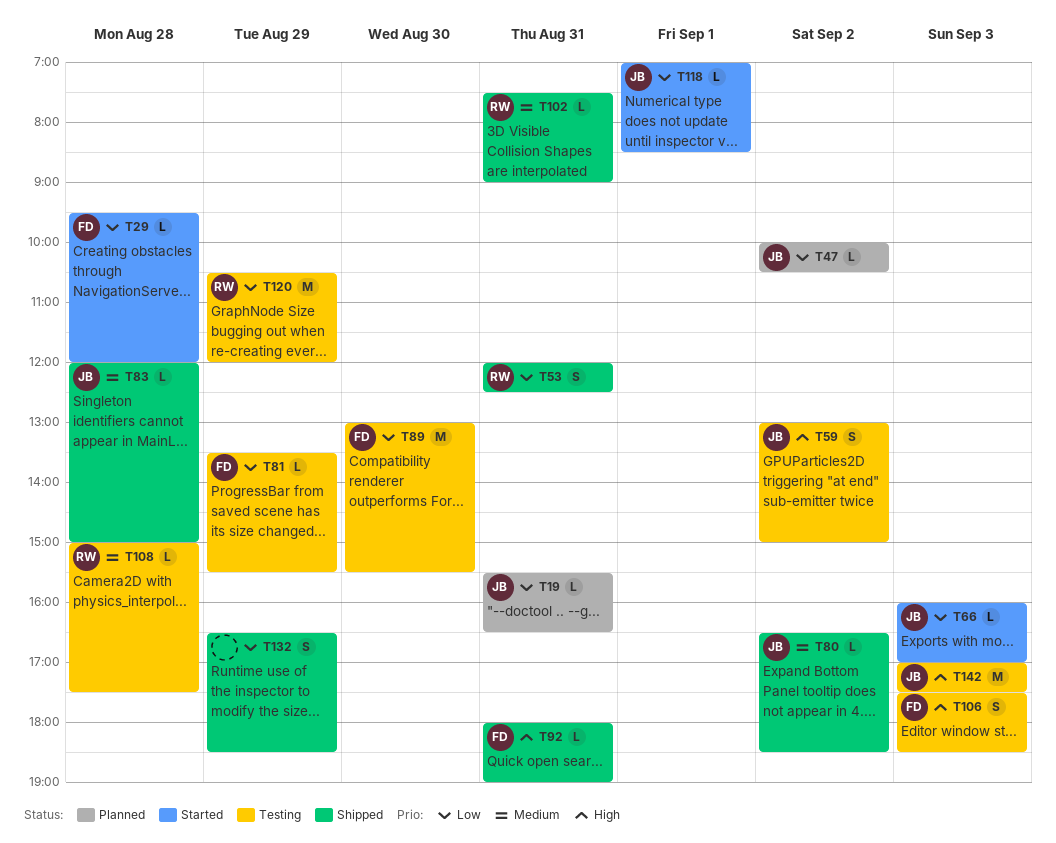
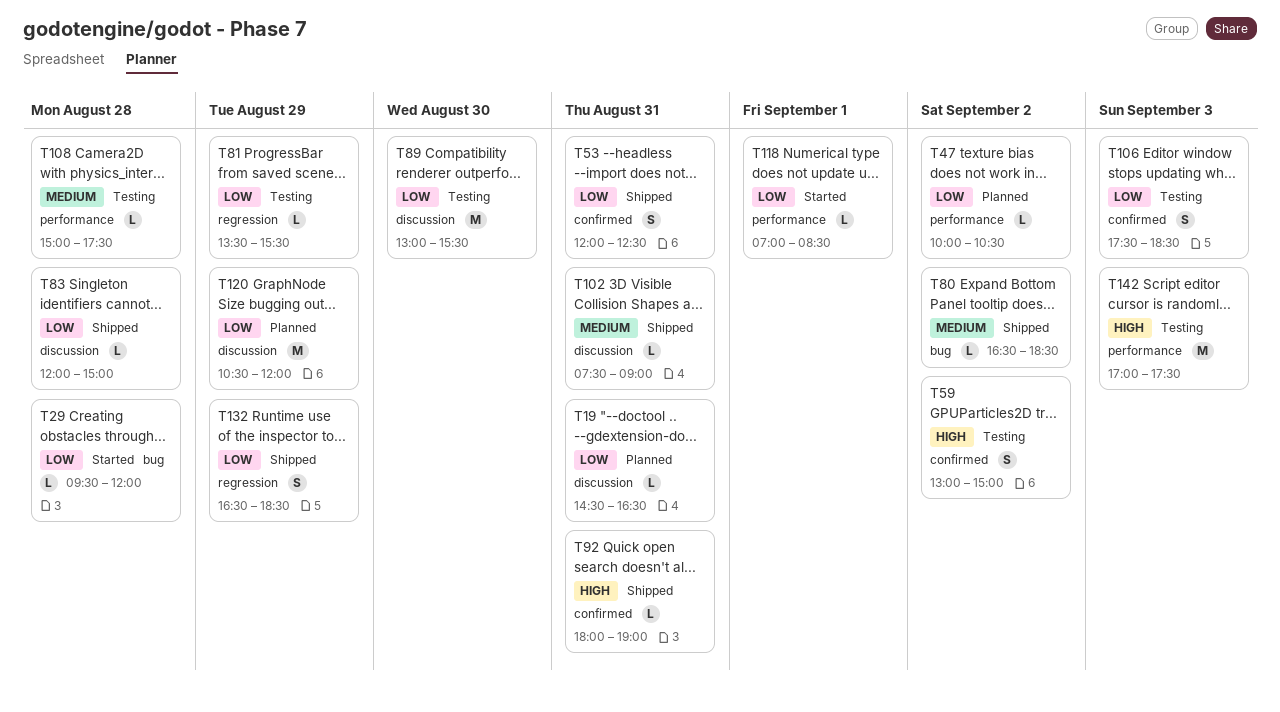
T19, begins: 15:30 -> 14:30
T66: present -> none
T83, priority: Medium -> Low
T106, priority: High -> Low
T120, status: Testing -> Planned

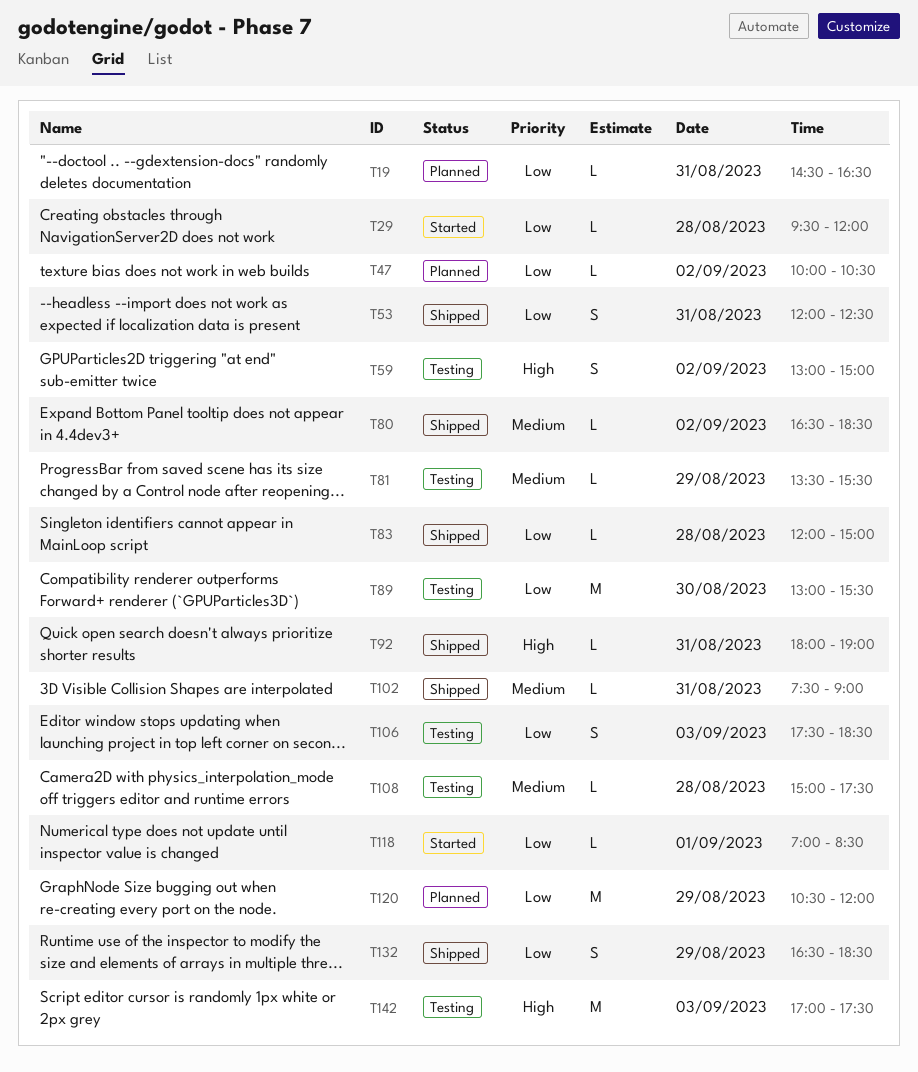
T81, priority: Low -> Medium

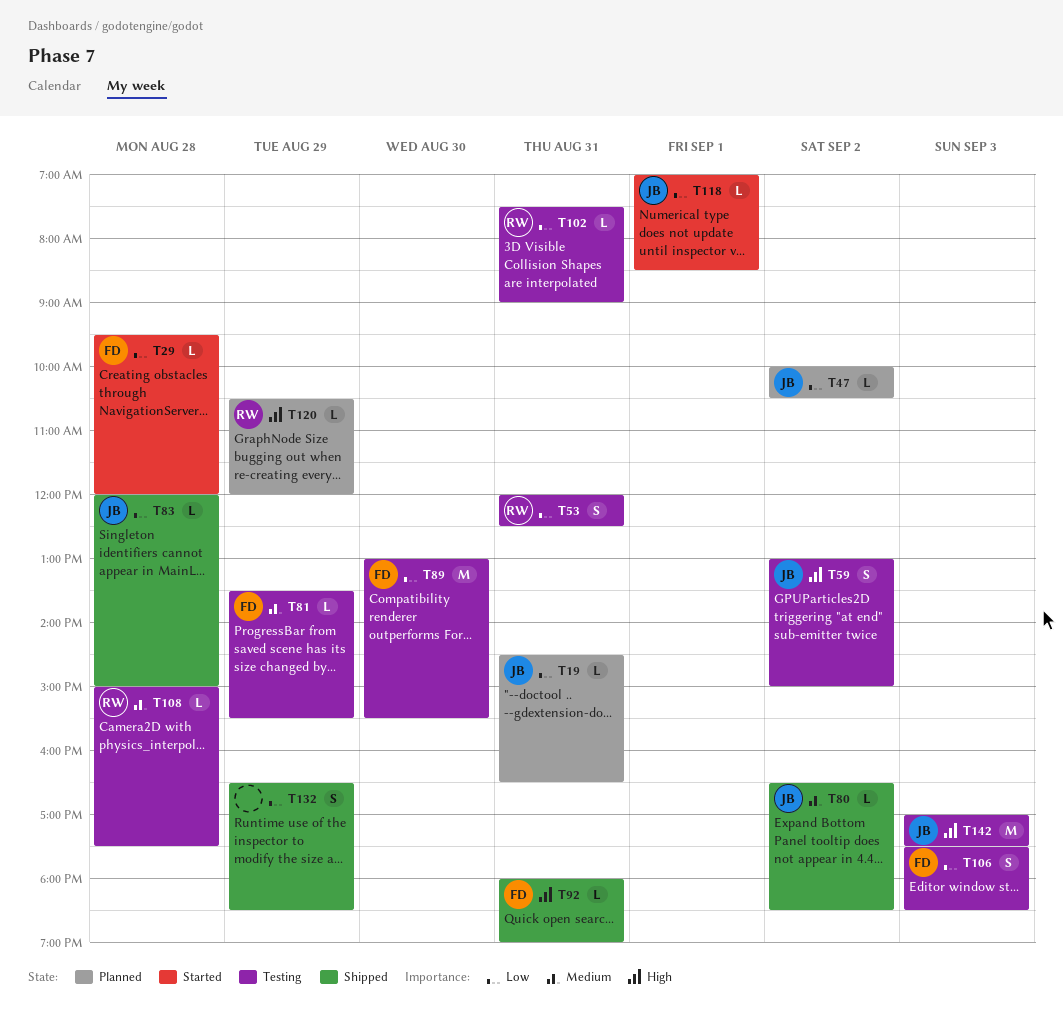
T53, status: Shipped -> Testing
T102, status: Shipped -> Testing
T102, priority: Medium -> Low
T120, priority: Low -> High
T120, estimate: M -> L

